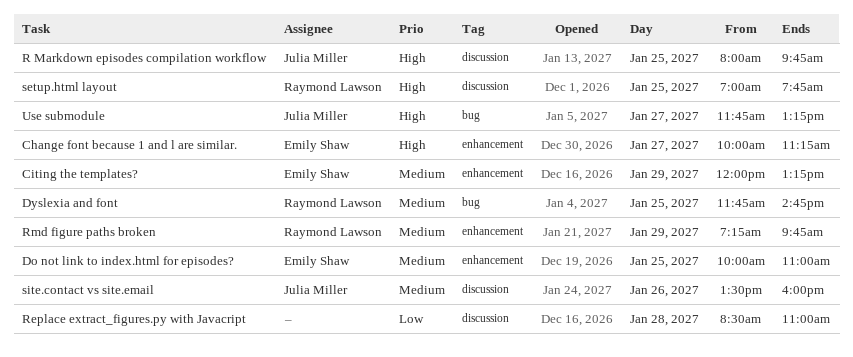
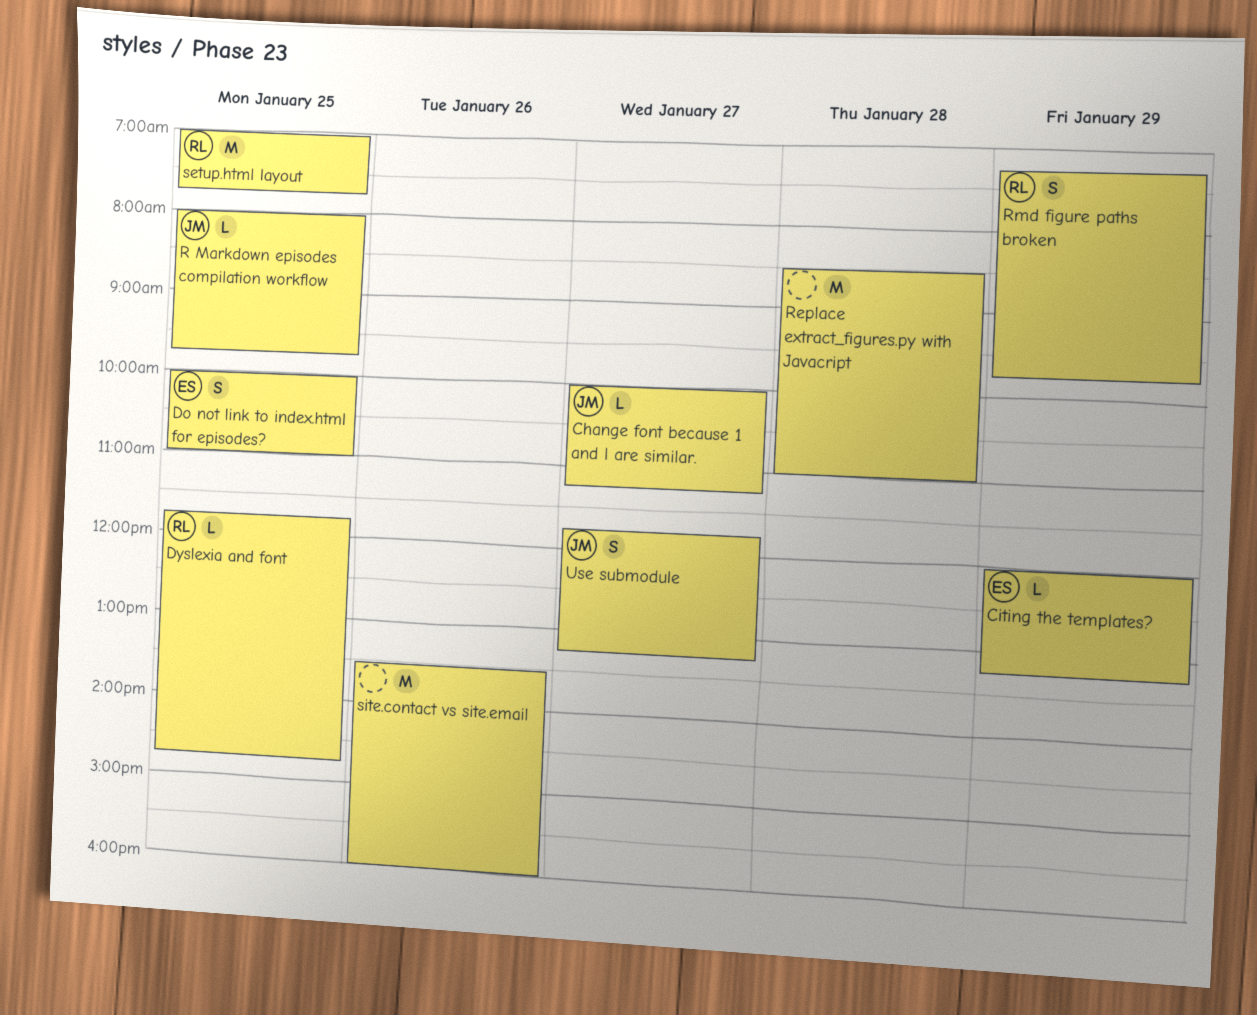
Change font because 1 and l are similar., owner: Emily Shaw -> Julia Miller
site.contact vs site.email, owner: Julia Miller -> none

